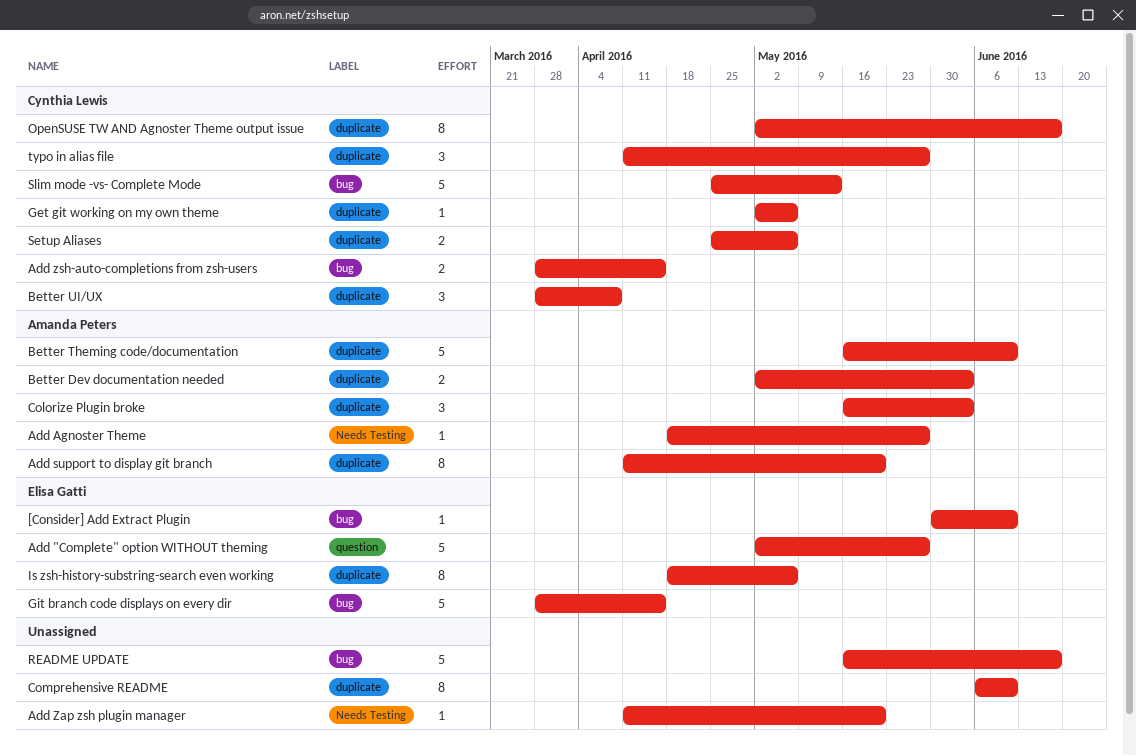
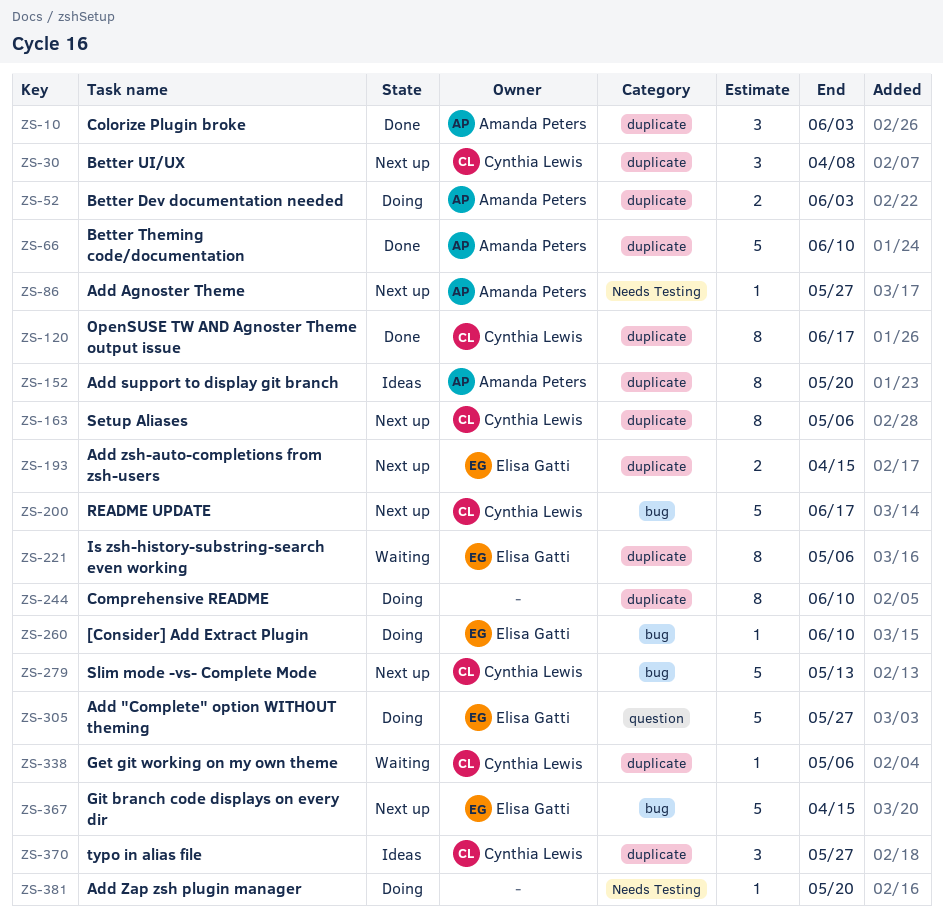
Add zsh-auto-completions from zsh-users, owner: Cynthia Lewis -> Elisa Gatti
Add zsh-auto-completions from zsh-users, label: bug -> duplicate
README UPDATE, owner: none -> Cynthia Lewis
Setup Aliases, estimate: 2 -> 8

